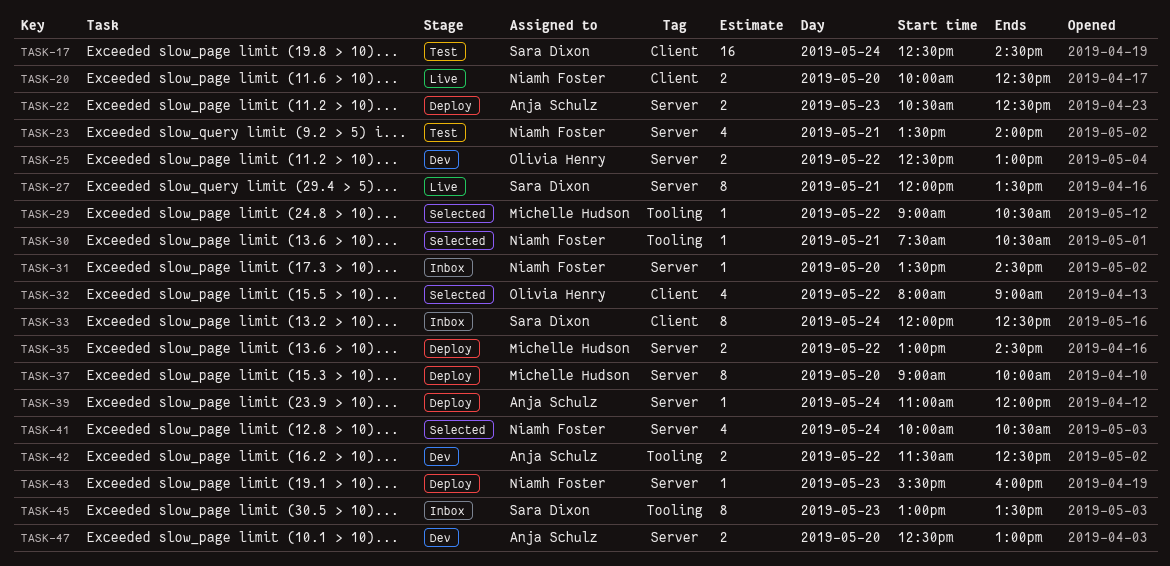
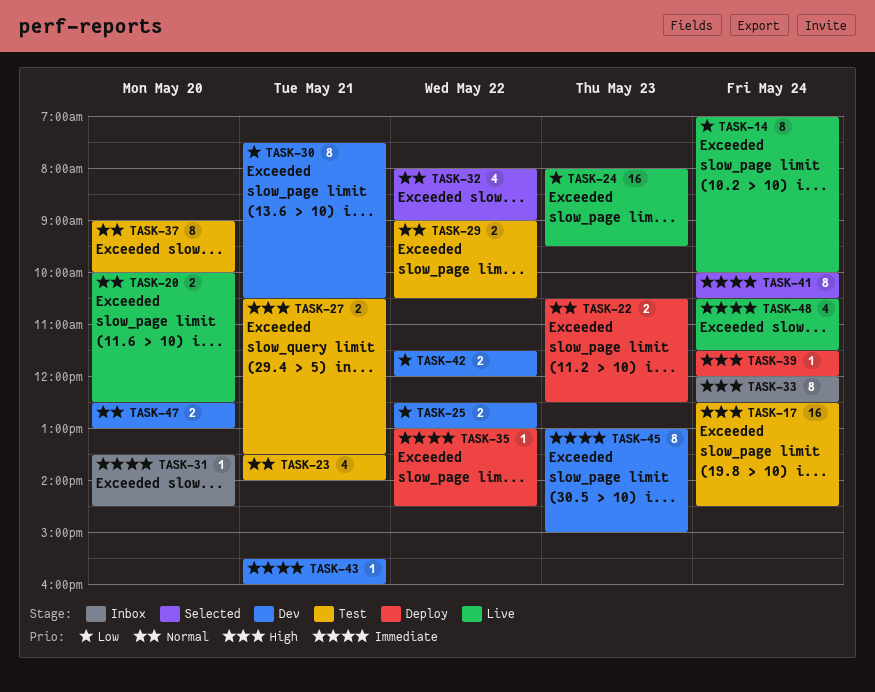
TASK-14: none -> present
TASK-24: none -> present
TASK-27, status: Live -> Test
TASK-27, estimate: 8 -> 2
TASK-27, begins: 12:00 -> 10:30
TASK-29, status: Selected -> Test
TASK-29, estimate: 1 -> 2
TASK-30, status: Selected -> Dev
TASK-30, estimate: 1 -> 8
TASK-35, estimate: 2 -> 1
TASK-37, status: Deploy -> Test
TASK-39, begins: 11:00 -> 11:30
TASK-41, estimate: 4 -> 8
TASK-42, ends: 12:30 -> 12:00
TASK-43, status: Deploy -> Dev
TASK-43, day: May 23 -> May 21
TASK-45, status: Inbox -> Dev
TASK-45, ends: 13:30 -> 15:00
TASK-48: none -> present

